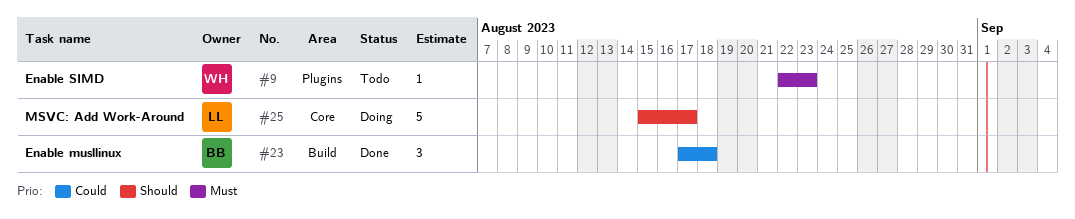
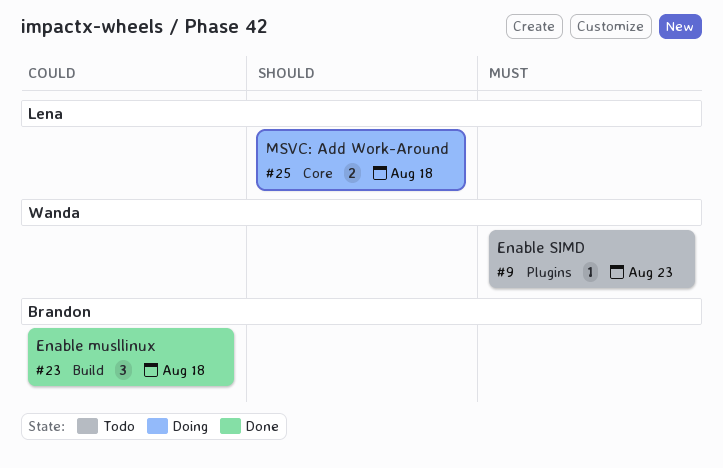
#25, estimate: 5 -> 2
#25, due: Aug 17 -> Aug 18

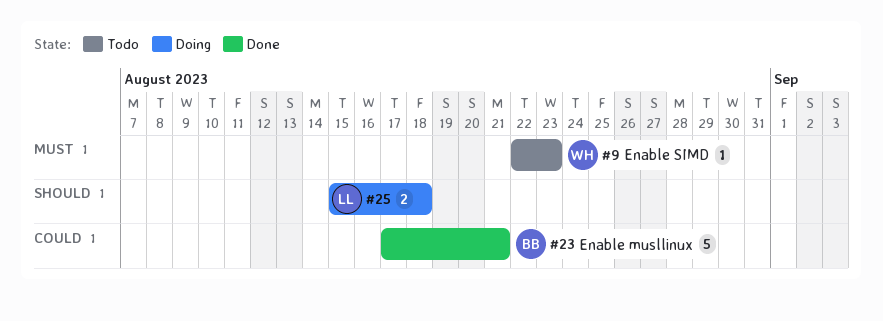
#23, estimate: 3 -> 5
#23, due: Aug 18 -> Aug 21

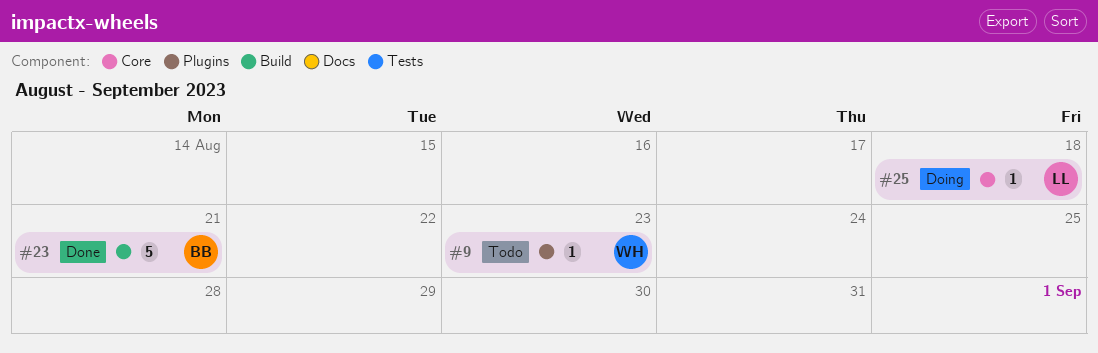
#25, estimate: 2 -> 1

